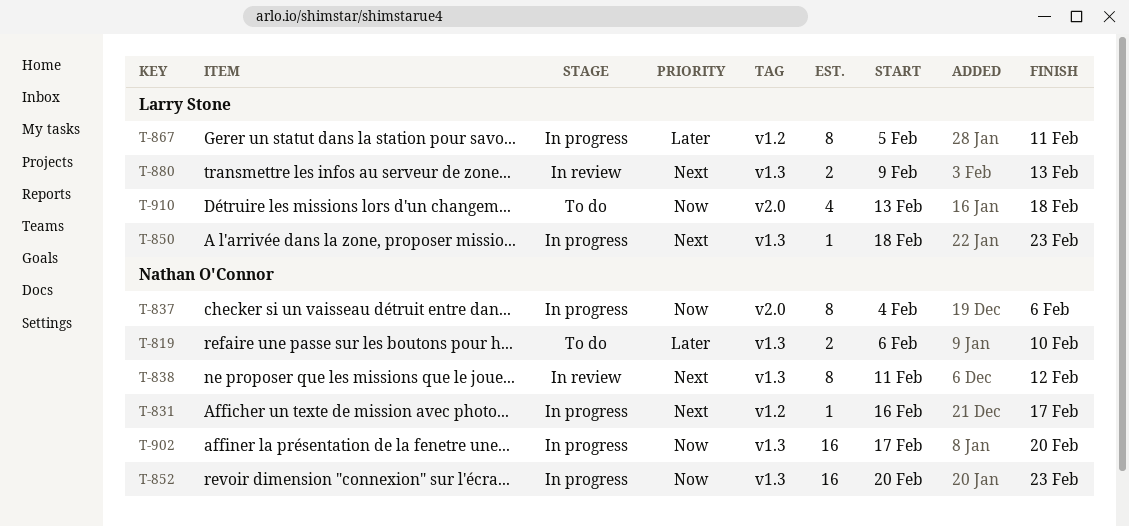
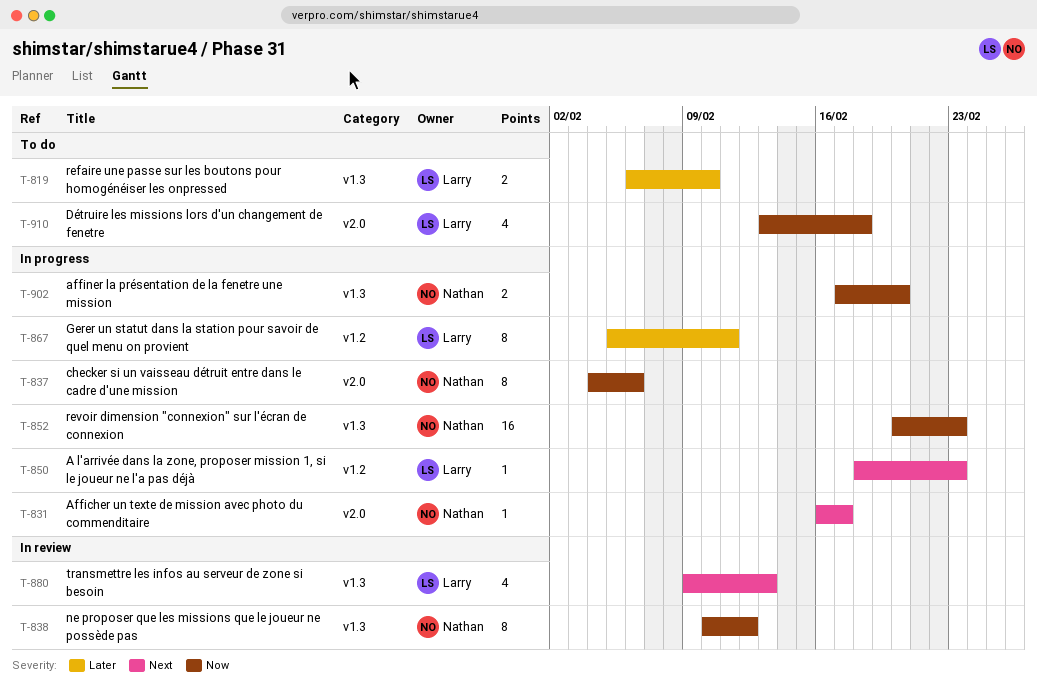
T-819, owner: Nathan O'Connor -> Larry Stone
T-831, label: v1.2 -> v2.0
T-838, priority: Next -> Now
T-838, start: Feb 11 -> Feb 10
T-850, label: v1.3 -> v1.2
T-880, estimate: 2 -> 4
T-902, estimate: 16 -> 2

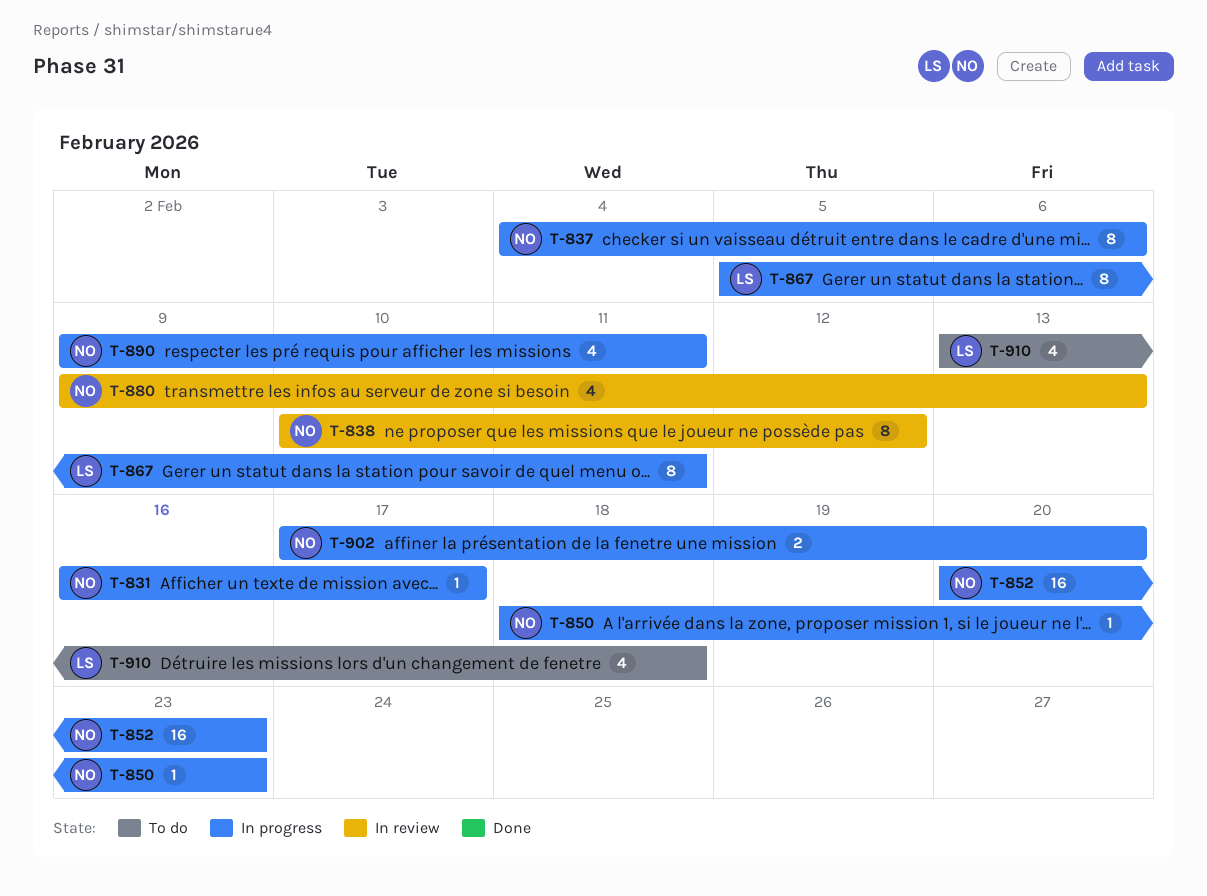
T-819: present -> none
T-850, owner: Larry -> Nathan
T-880, owner: Larry -> Nathan
T-890: none -> present

